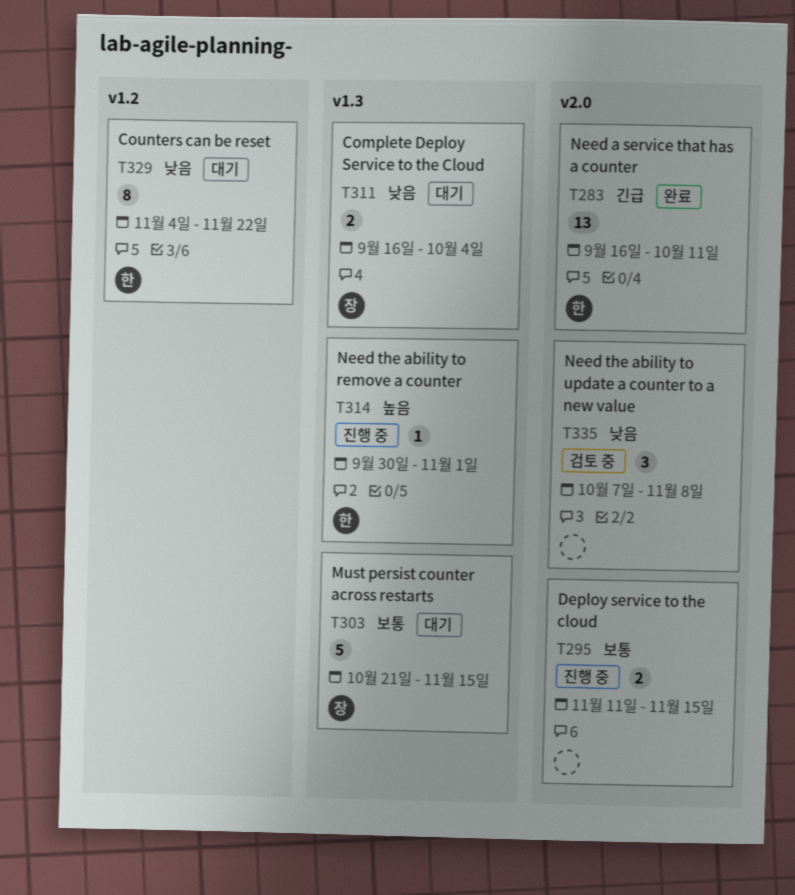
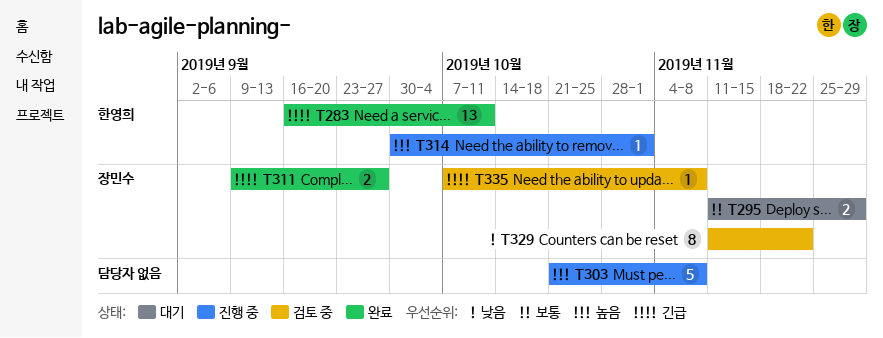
T295, status: 진행 중 -> 대기
T295, owner: none -> 장민수
T295, due: Nov 15 -> Nov 29
T303, status: 대기 -> 진행 중
T303, owner: 장민수 -> none
T303, priority: 보통 -> 높음
T303, due: Nov 15 -> Nov 8
T311, status: 대기 -> 완료
T311, priority: 낮음 -> 긴급
T311, start: Sep 16 -> Sep 9
T311, due: Oct 4 -> Sep 27
T329, status: 대기 -> 검토 중
T329, owner: 한영희 -> 장민수
T329, start: Nov 4 -> Nov 11
T335, owner: none -> 장민수
T335, priority: 낮음 -> 긴급
T335, estimate: 3 -> 1

